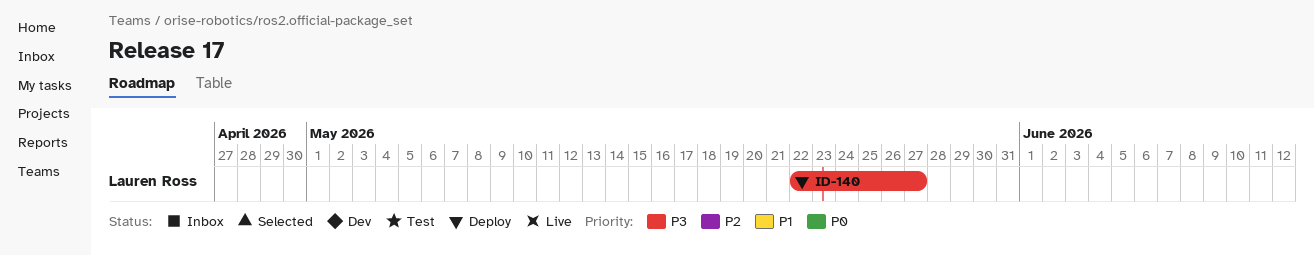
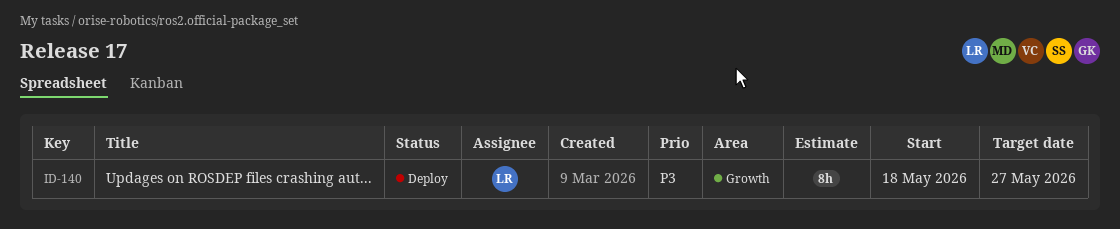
ID-140, start: May 22 -> May 18

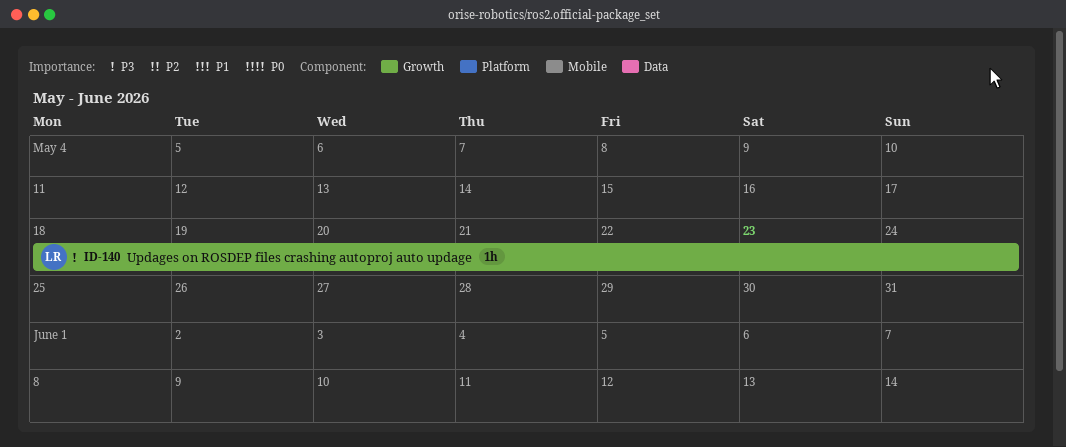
ID-140, estimate: 8h -> 1h
ID-140, due: May 27 -> May 24

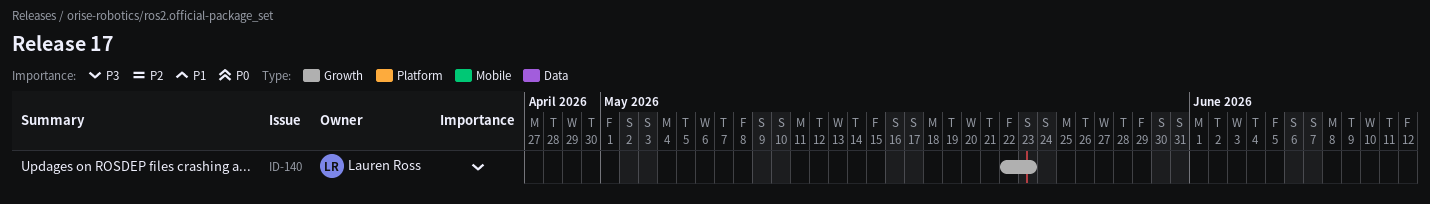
ID-140, start: May 18 -> May 22
ID-140, due: May 24 -> May 23

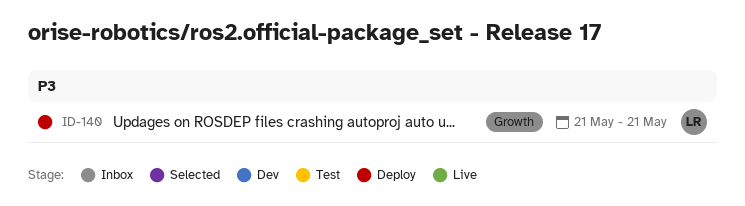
ID-140, start: May 22 -> May 21
ID-140, due: May 23 -> May 21

